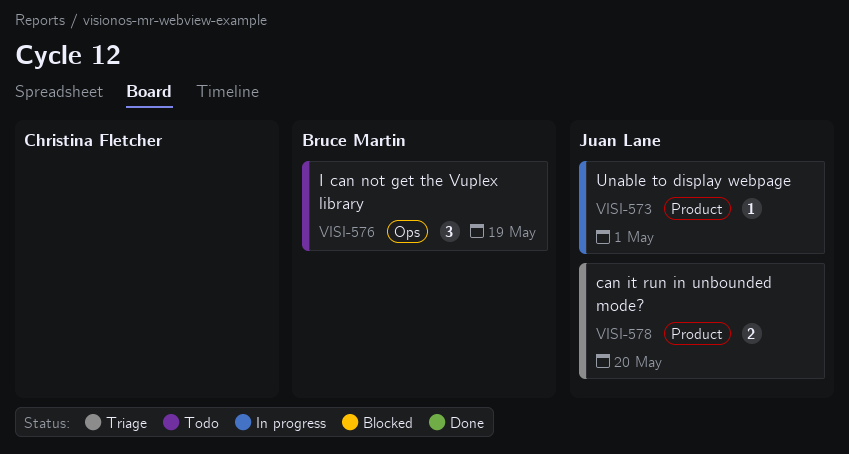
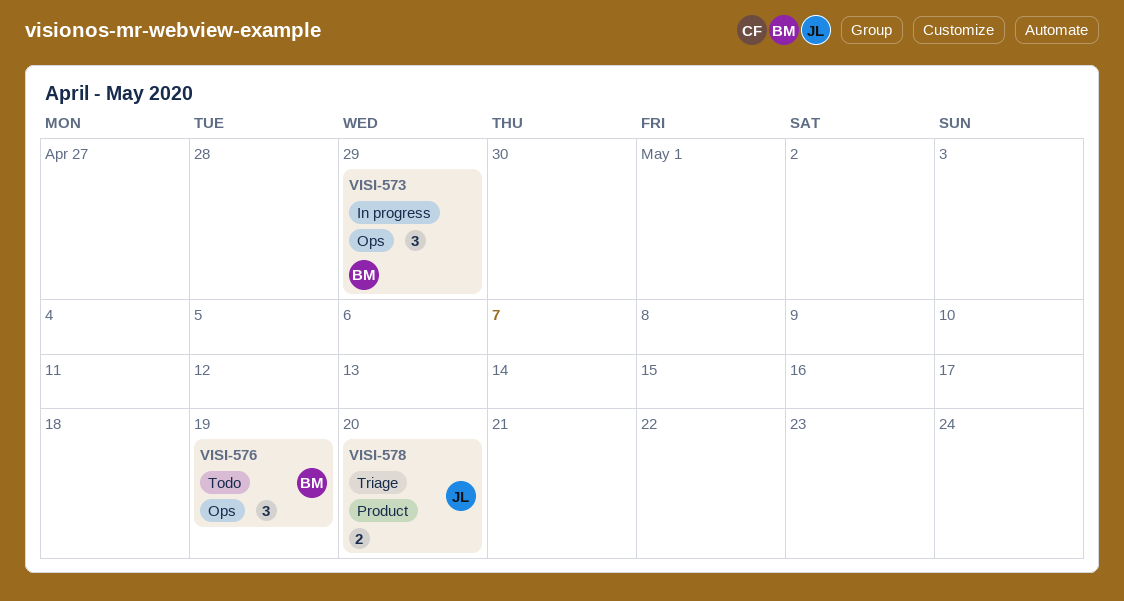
VISI-573, owner: Juan Lane -> Bruce Martin
VISI-573, label: Product -> Ops
VISI-573, estimate: 1 -> 3
VISI-573, due: May 1 -> Apr 29

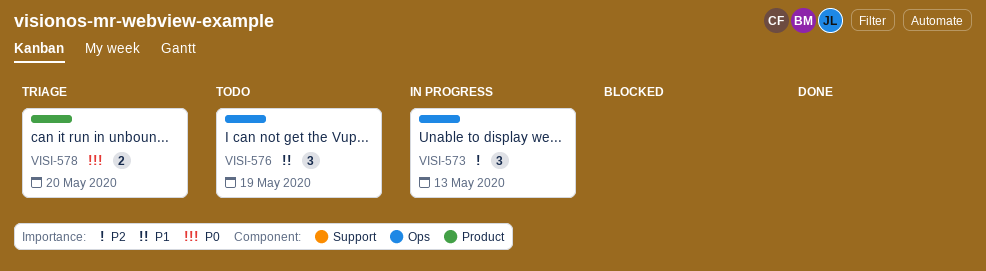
VISI-573, due: Apr 29 -> May 13

